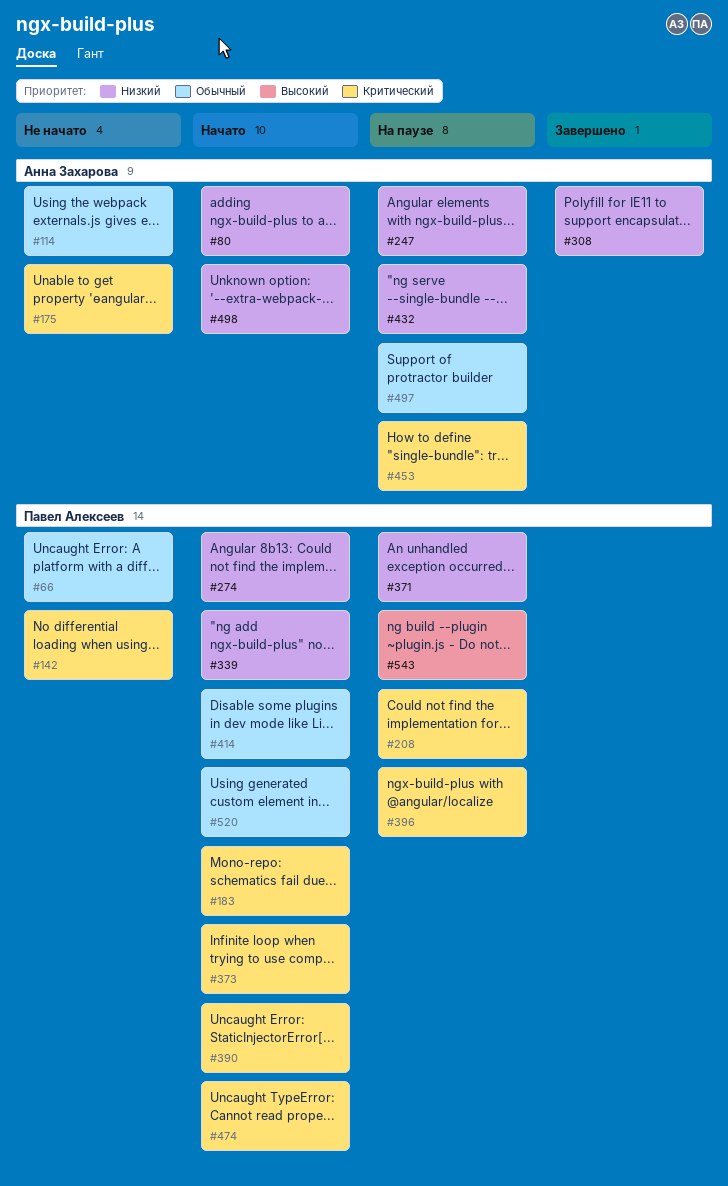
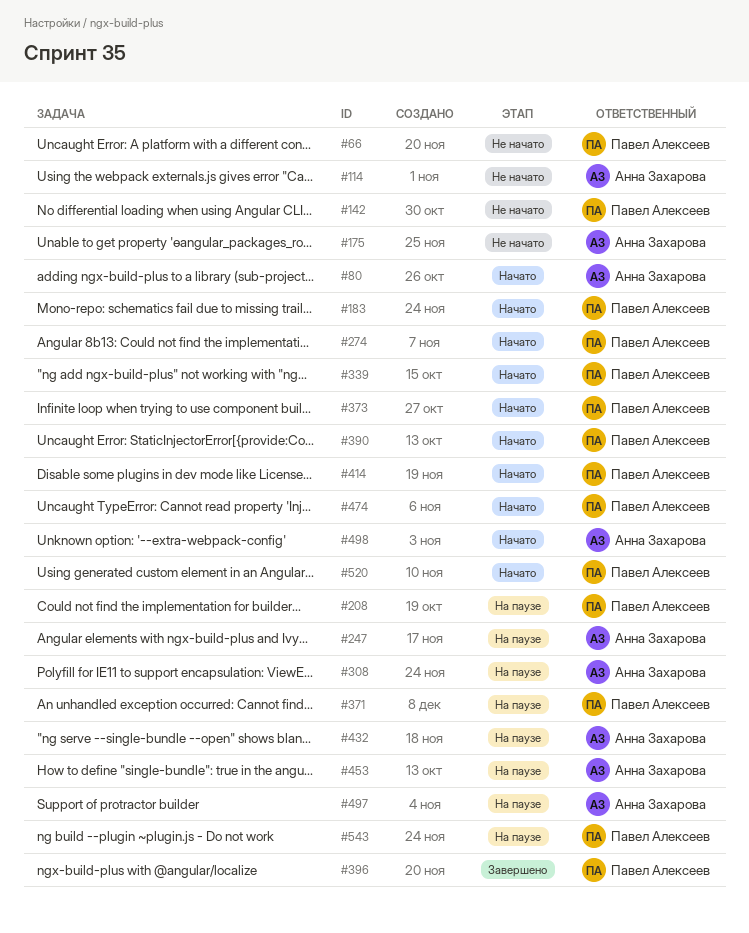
#308, status: Завершено -> На паузе
#396, status: На паузе -> Завершено

